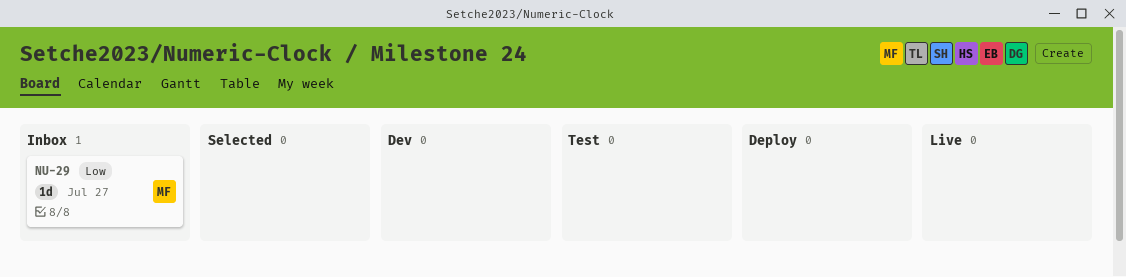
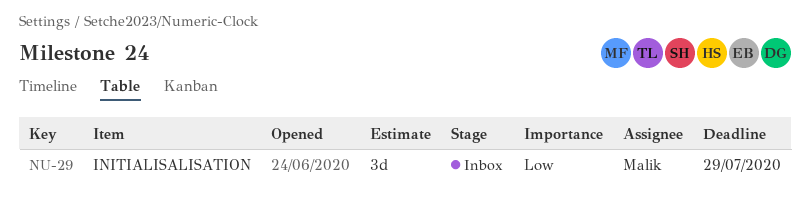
NU-29, estimate: 1d -> 3d
NU-29, due: Jul 27 -> Jul 29

